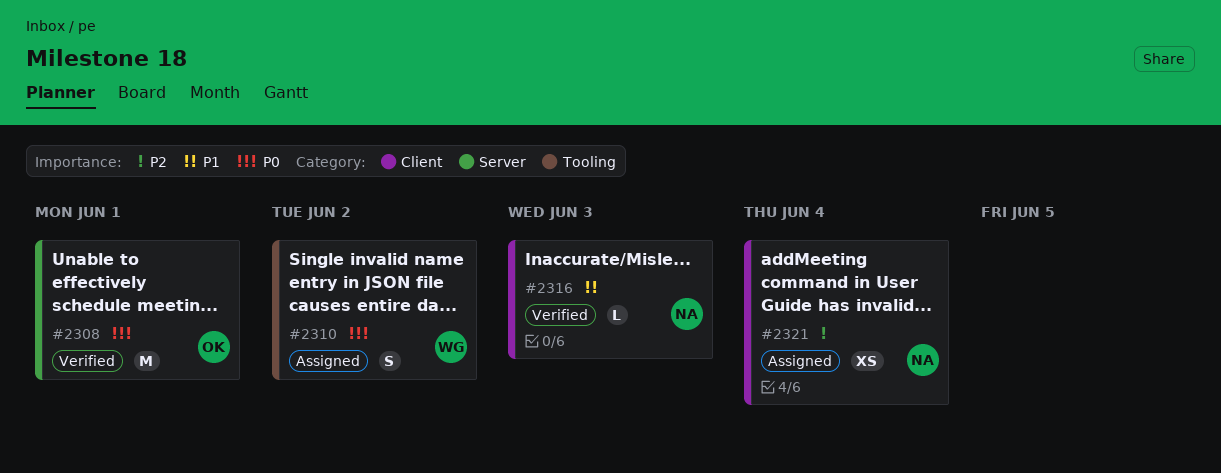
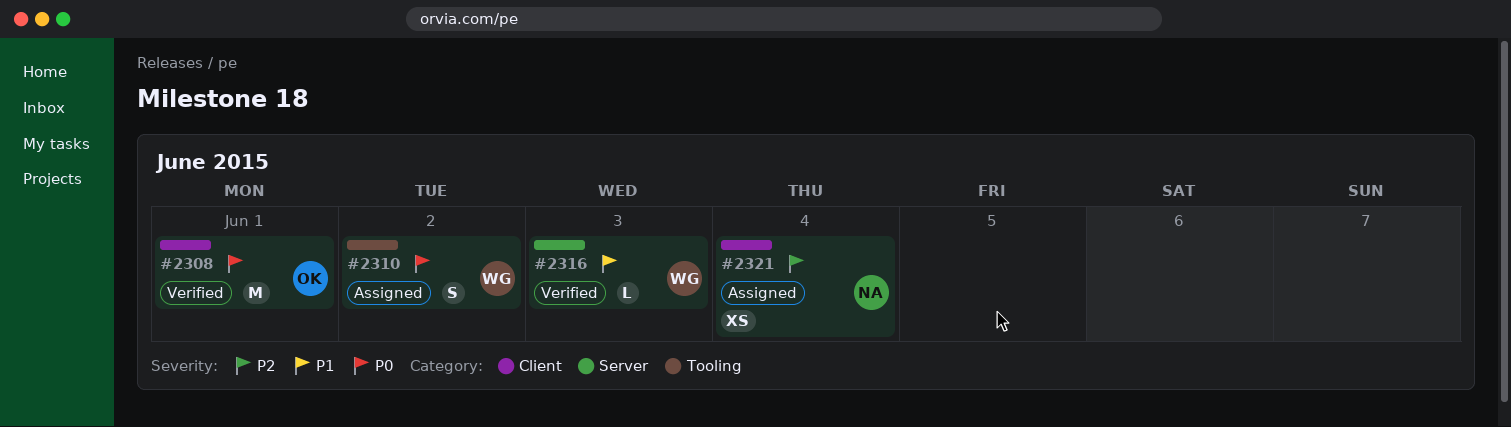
#2308, label: Server -> Client
#2316, owner: NA -> WG
#2316, label: Client -> Server

